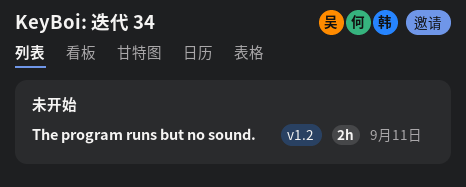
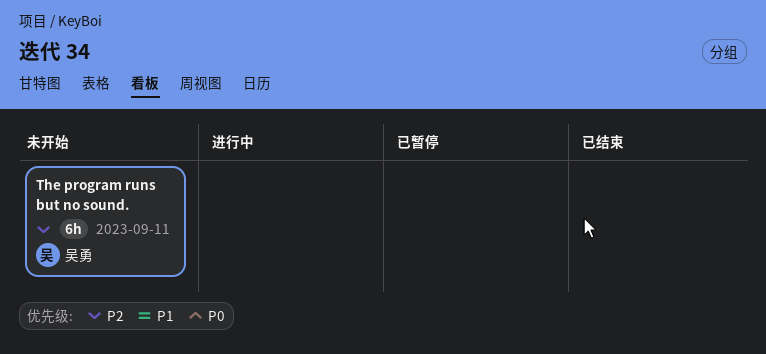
The program runs but no sound., estimate: 2h -> 6h

